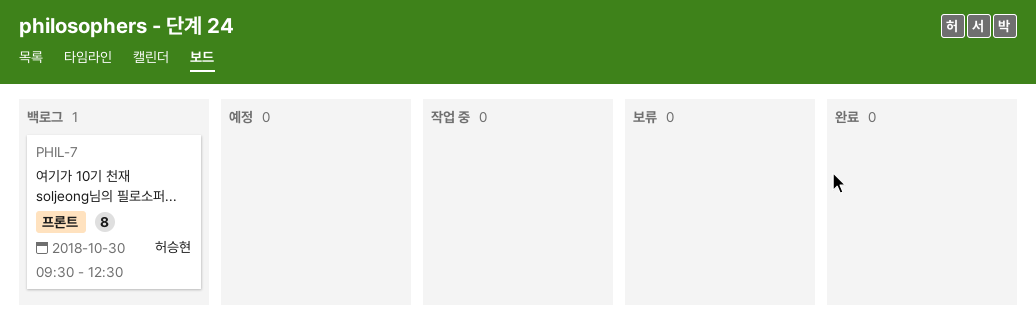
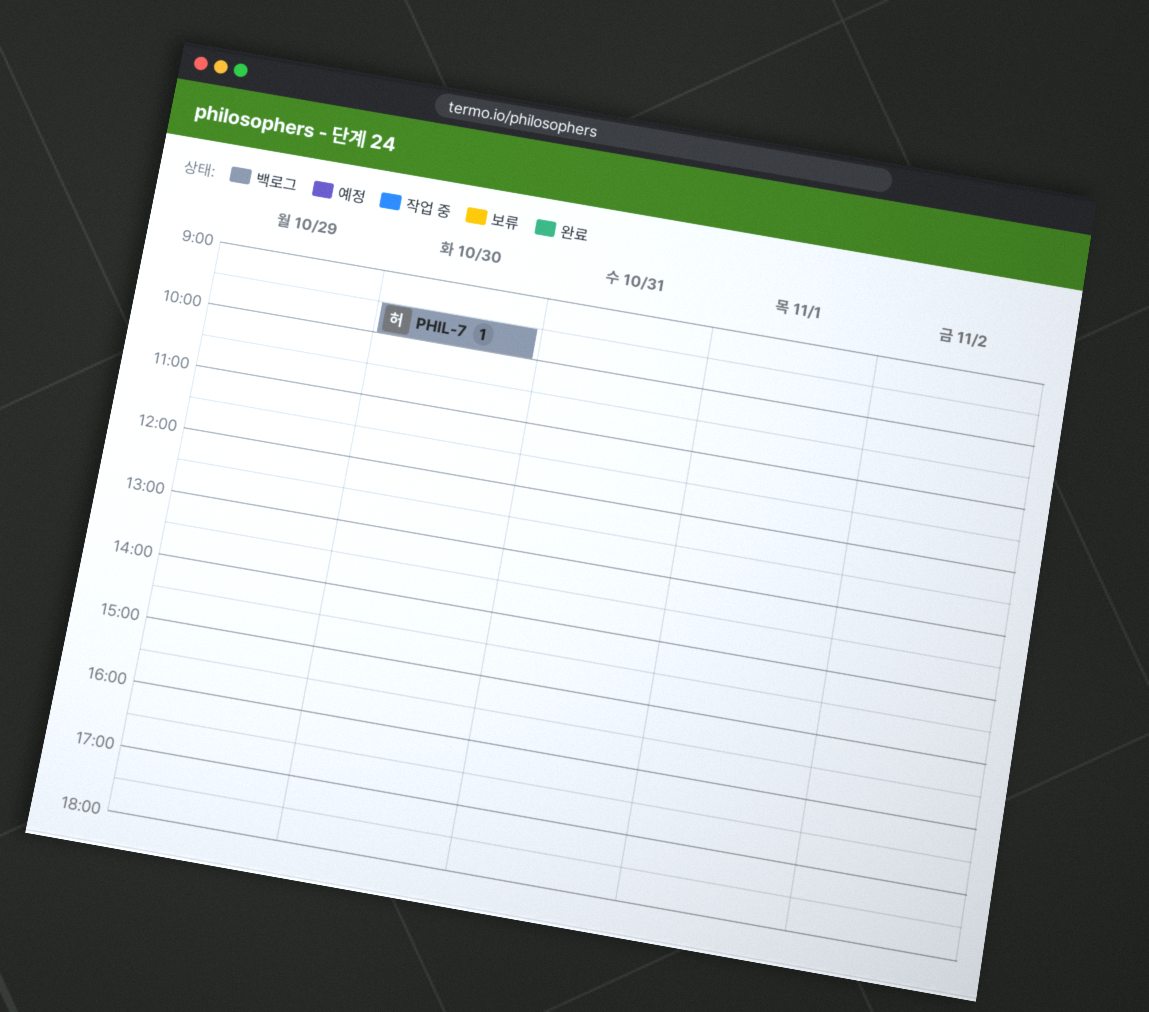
PHIL-7, estimate: 8 -> 1
PHIL-7, ends: 12:30 -> 10:00

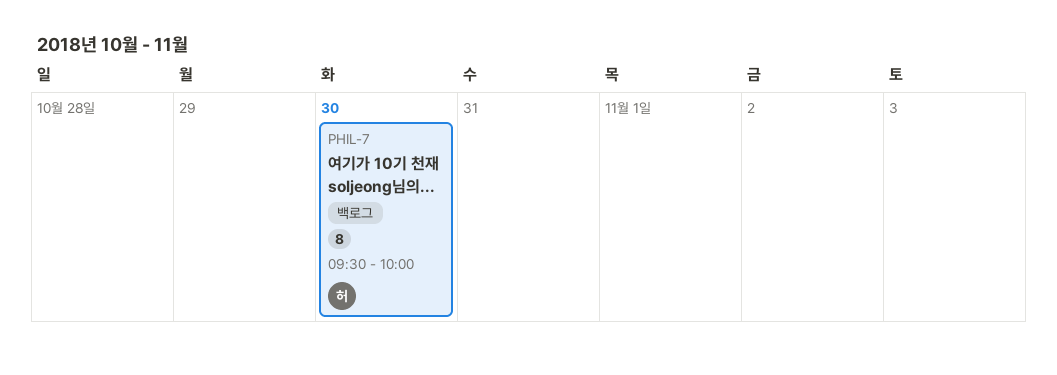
PHIL-7, estimate: 1 -> 8

